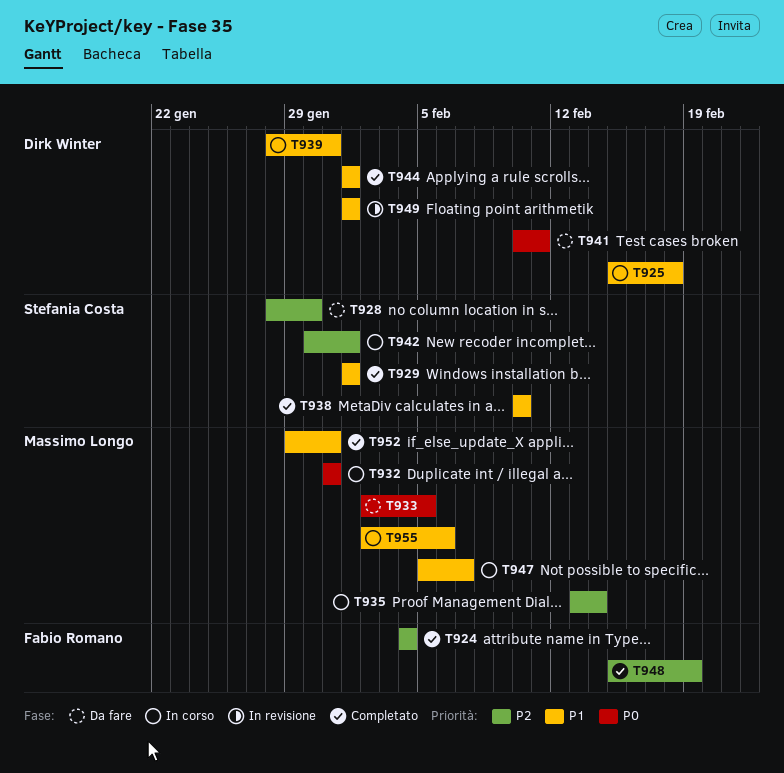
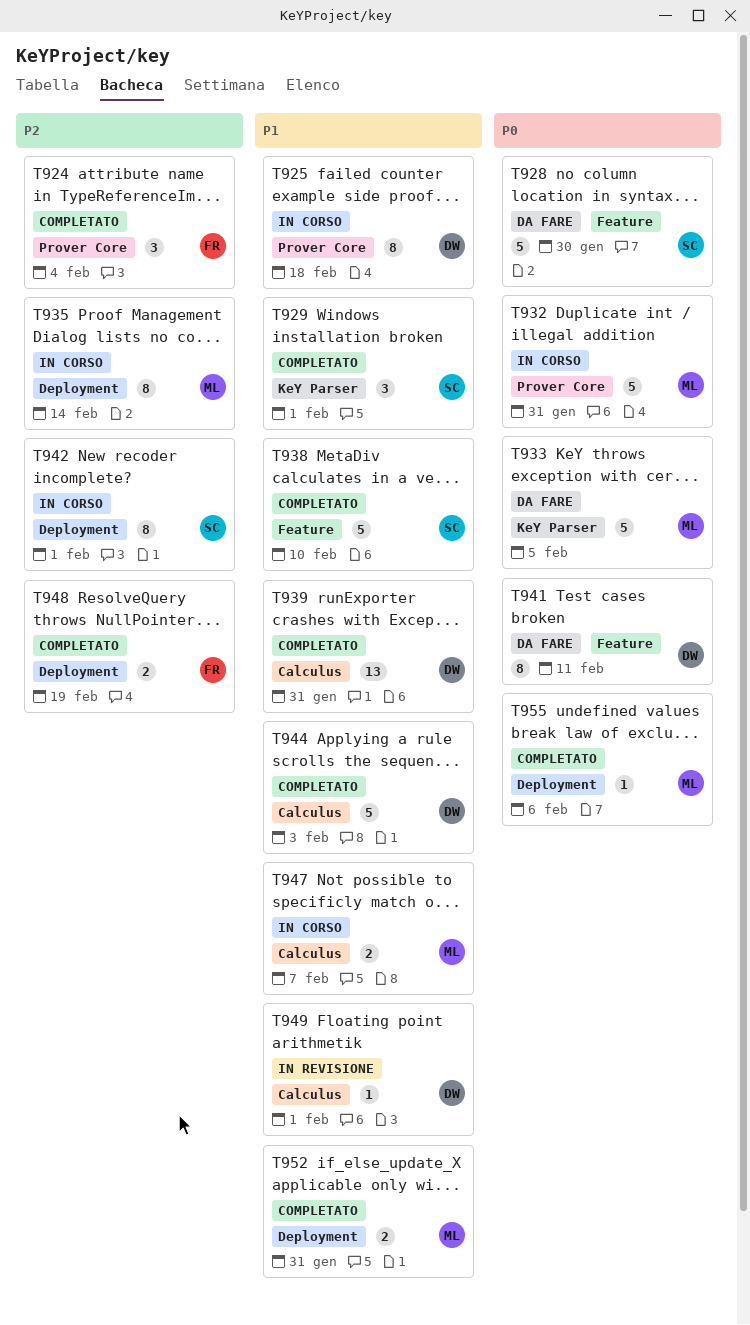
T928, priority: P2 -> P0
T939, status: In corso -> Completato
T944, due: Feb 1 -> Feb 3
T955, status: In corso -> Completato
T955, priority: P1 -> P0

